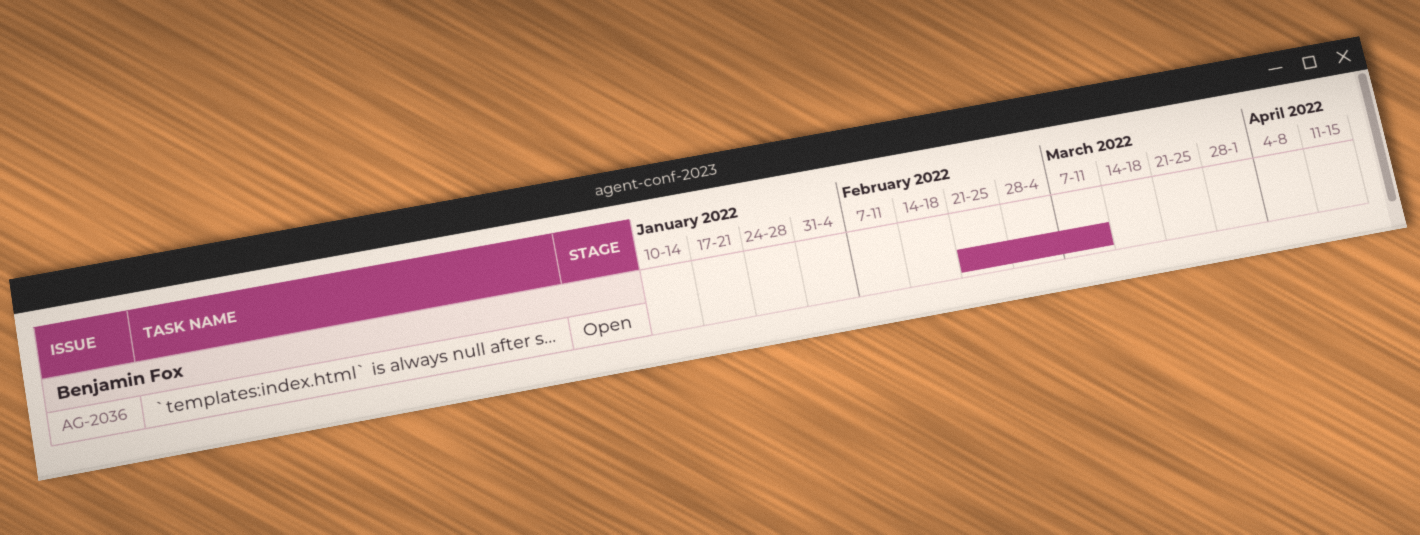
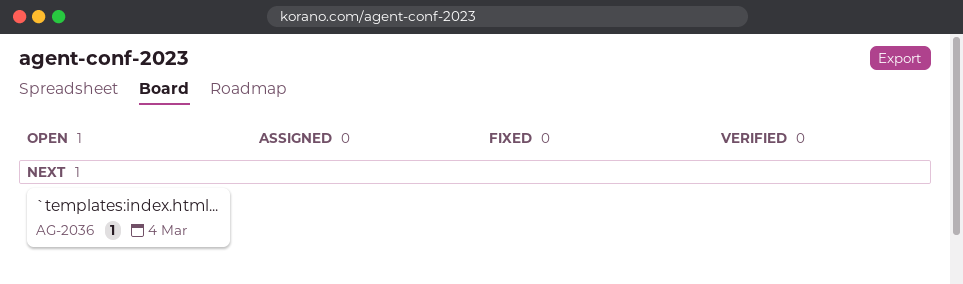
AG-2036, due: Mar 11 -> Mar 4

